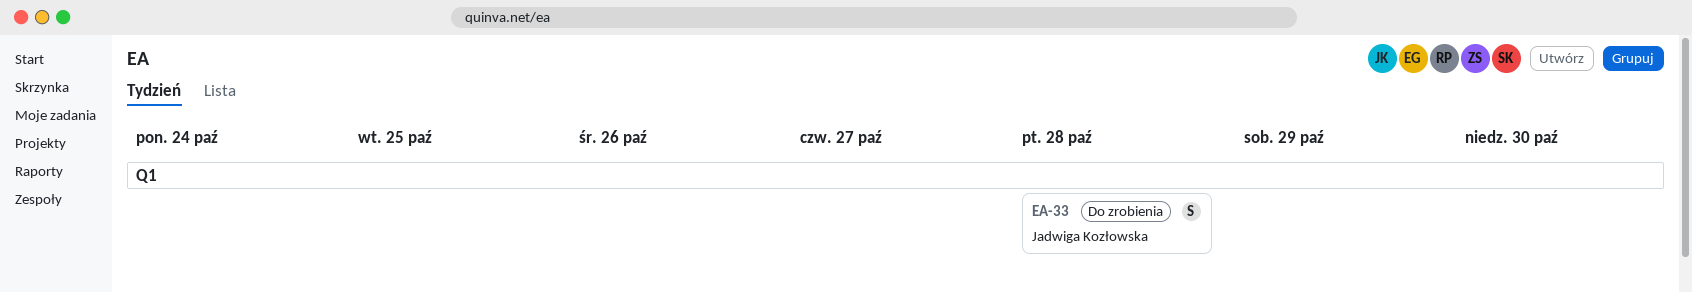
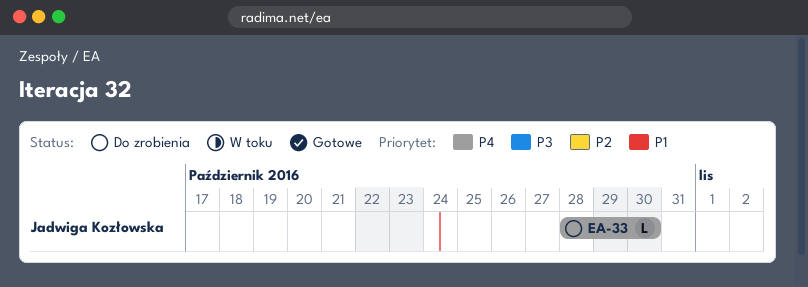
EA-33, estimate: S -> L
EA-33, due: Oct 28 -> Oct 30

